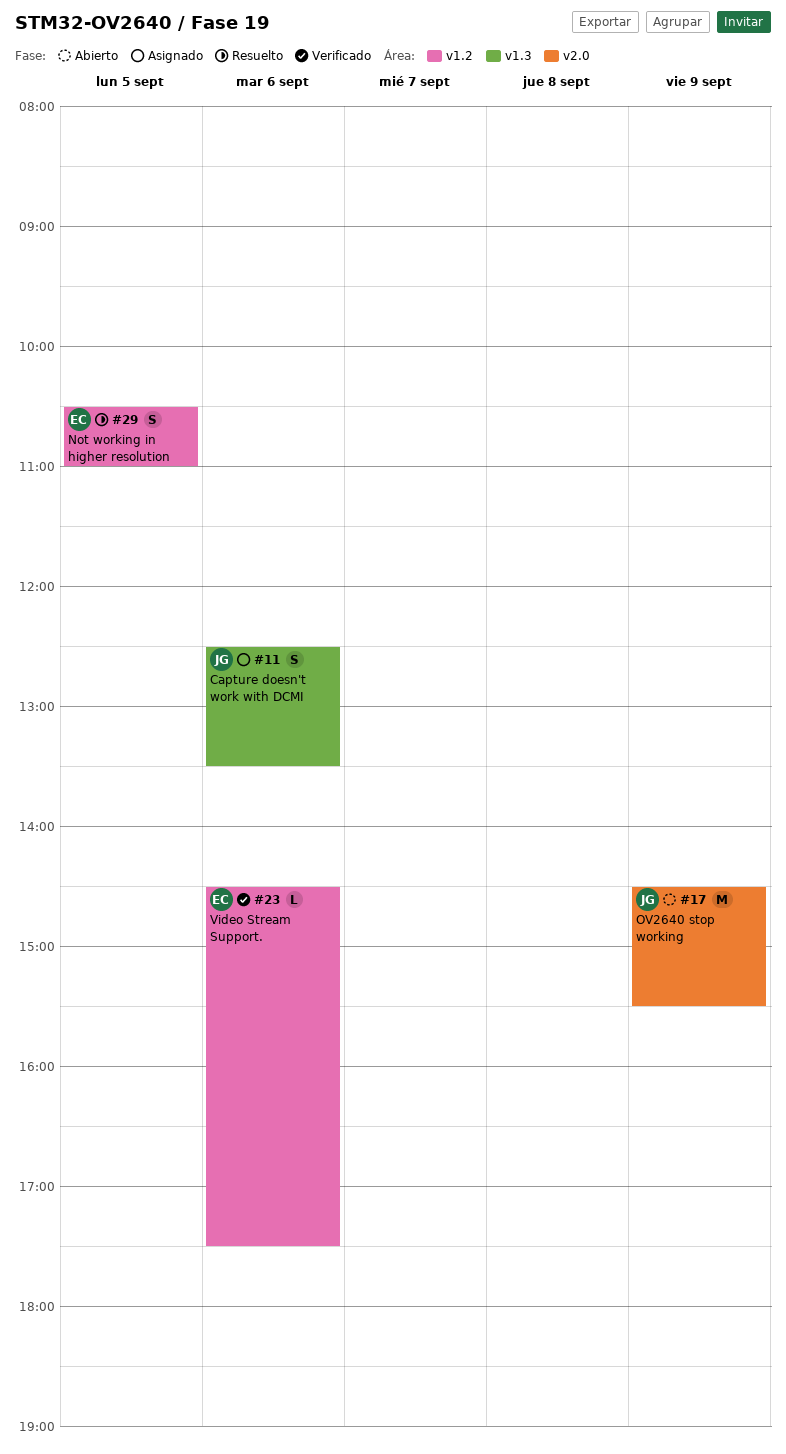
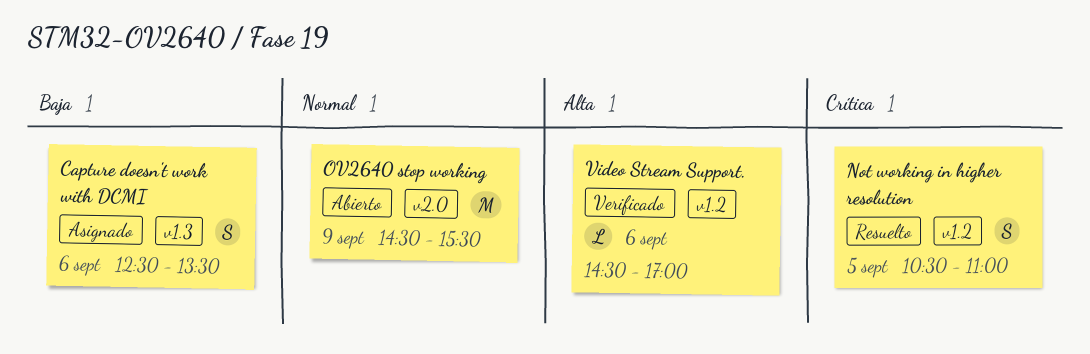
Video Stream Support., ends: 17:30 -> 17:00

